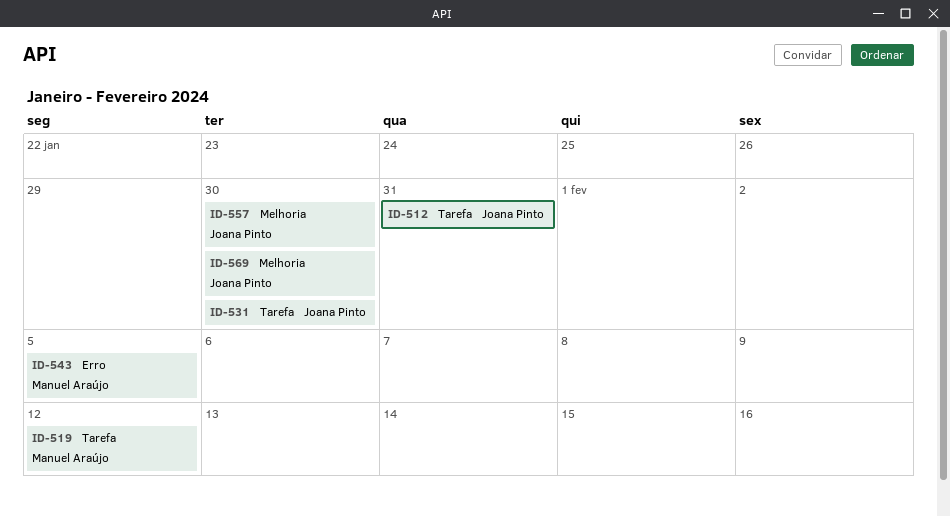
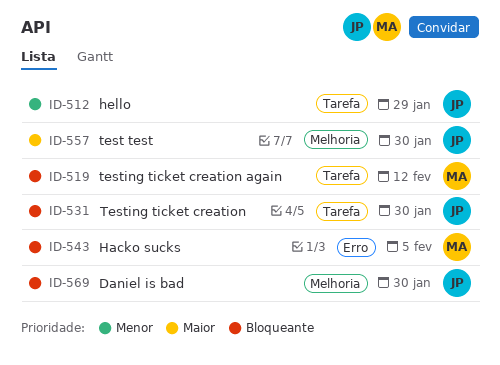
ID-512, due: Jan 31 -> Jan 29

